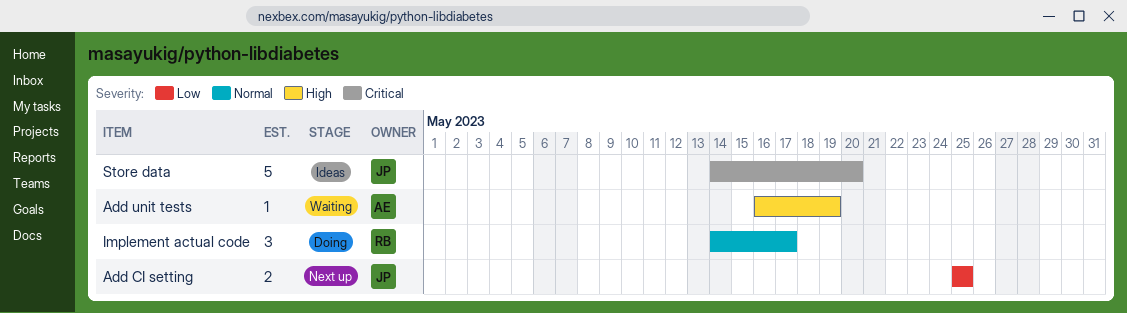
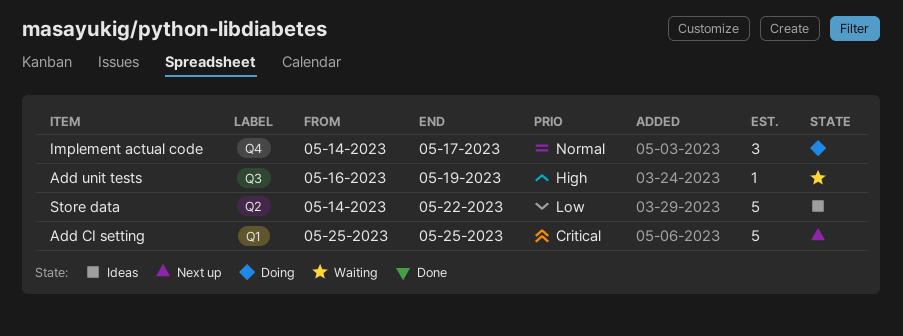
Add CI setting, priority: Low -> Critical
Add CI setting, estimate: 2 -> 5
Store data, priority: Critical -> Low
Store data, due: May 20 -> May 22

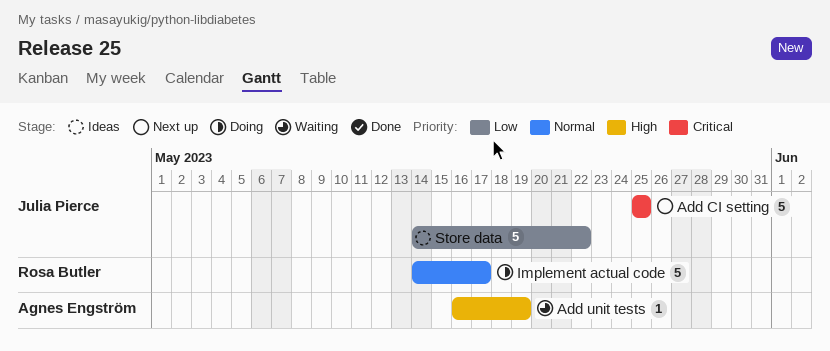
Implement actual code, estimate: 3 -> 5

